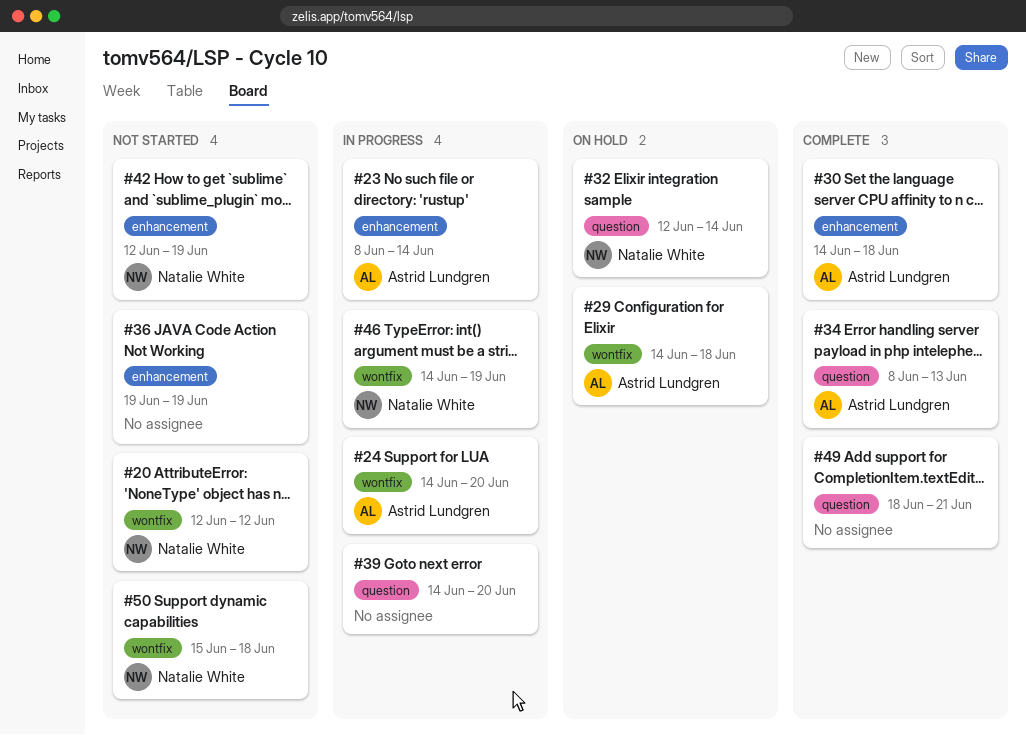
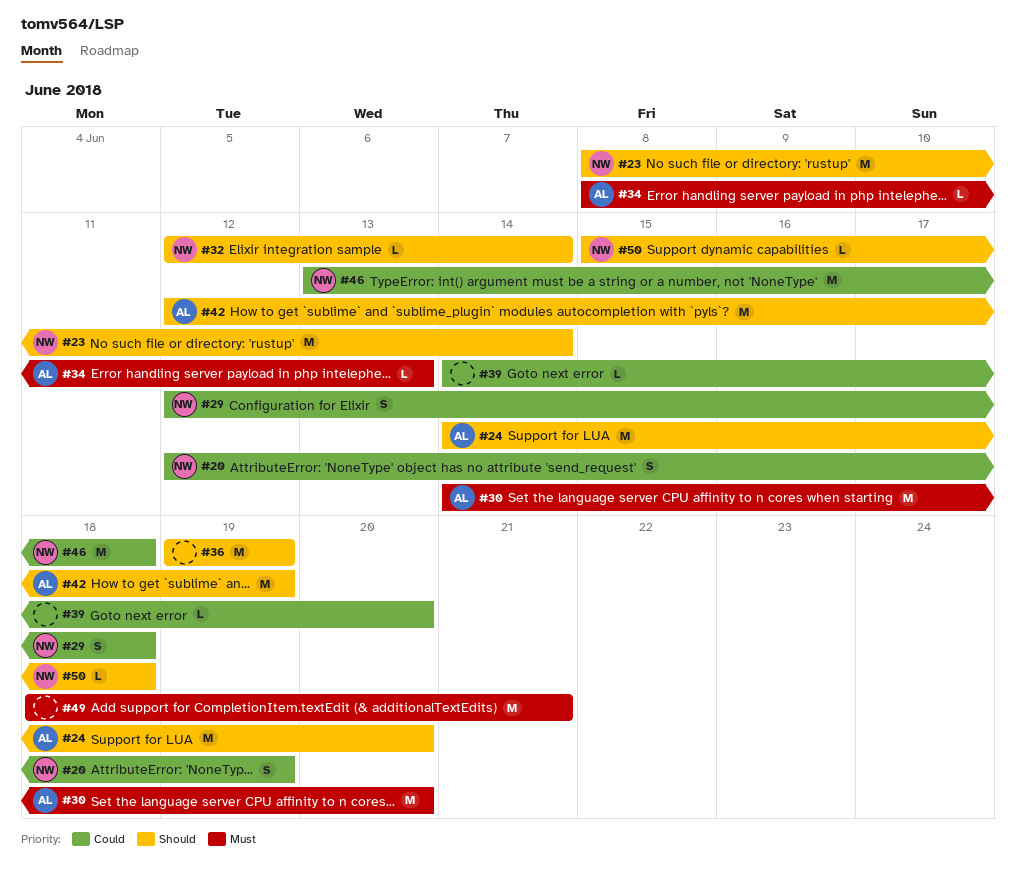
#20, due: Jun 12 -> Jun 19
#23, owner: Astrid Lundgren -> Natalie White
#29, owner: Astrid Lundgren -> Natalie White
#29, start: Jun 14 -> Jun 12
#30, due: Jun 18 -> Jun 20
#42, owner: Natalie White -> Astrid Lundgren
#46, start: Jun 14 -> Jun 13
#46, due: Jun 19 -> Jun 18

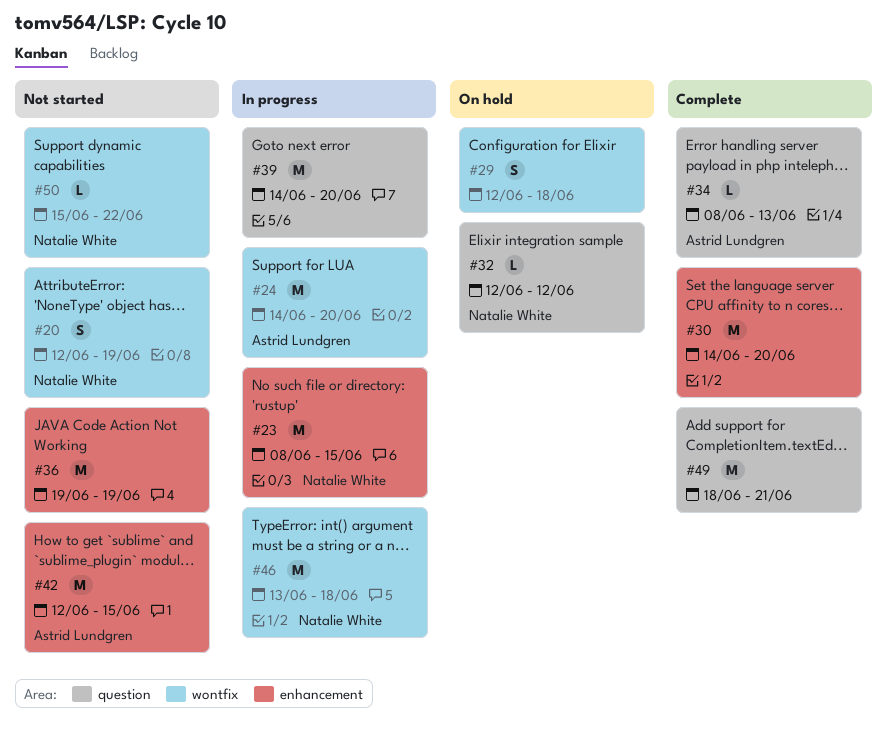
#23, due: Jun 14 -> Jun 15
#29, owner: Natalie White -> none
#30, owner: Astrid Lundgren -> none
#32, due: Jun 14 -> Jun 12
#39, estimate: L -> M
#42, due: Jun 19 -> Jun 15
#50, due: Jun 18 -> Jun 22

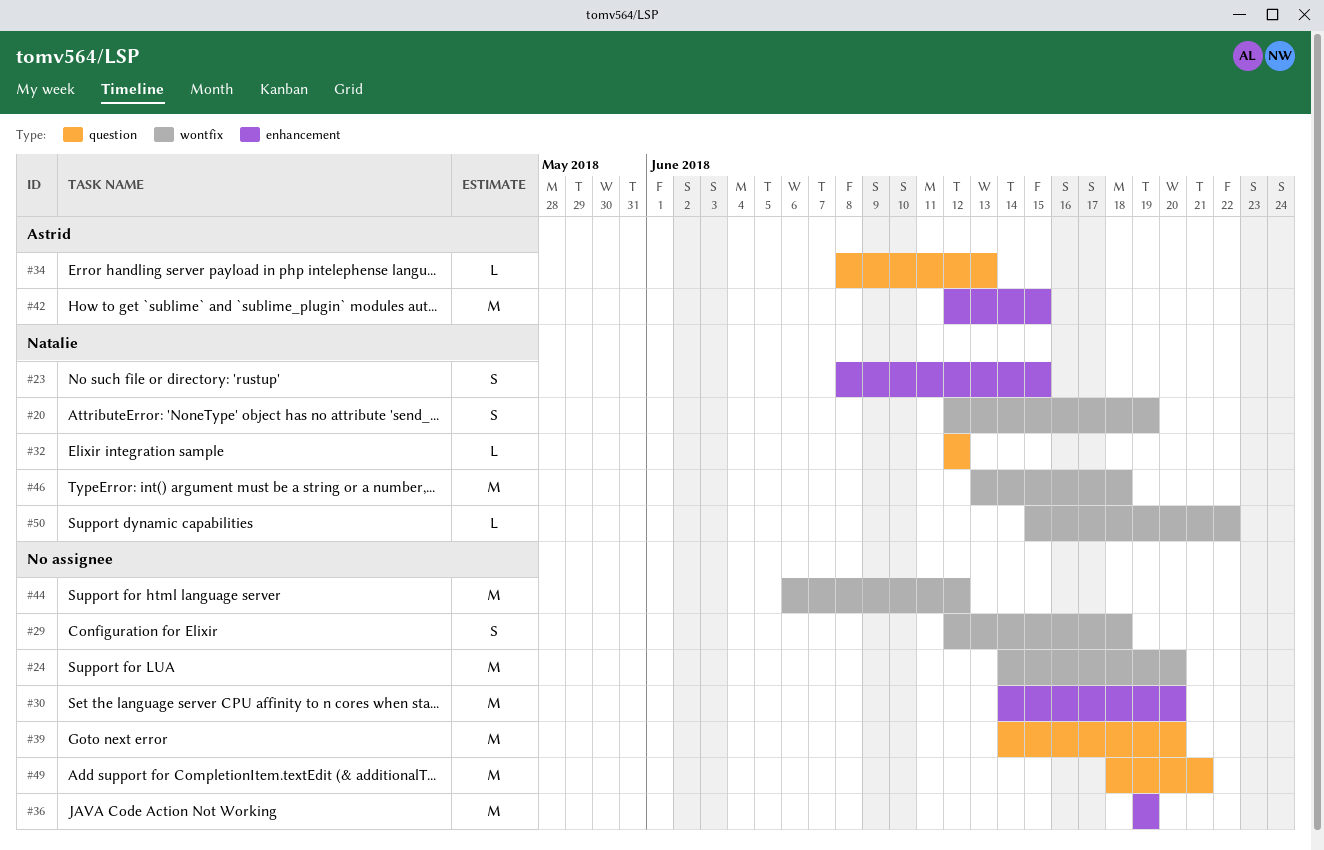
#23, estimate: M -> S
#24, owner: Astrid Lundgren -> none
#44: none -> present

